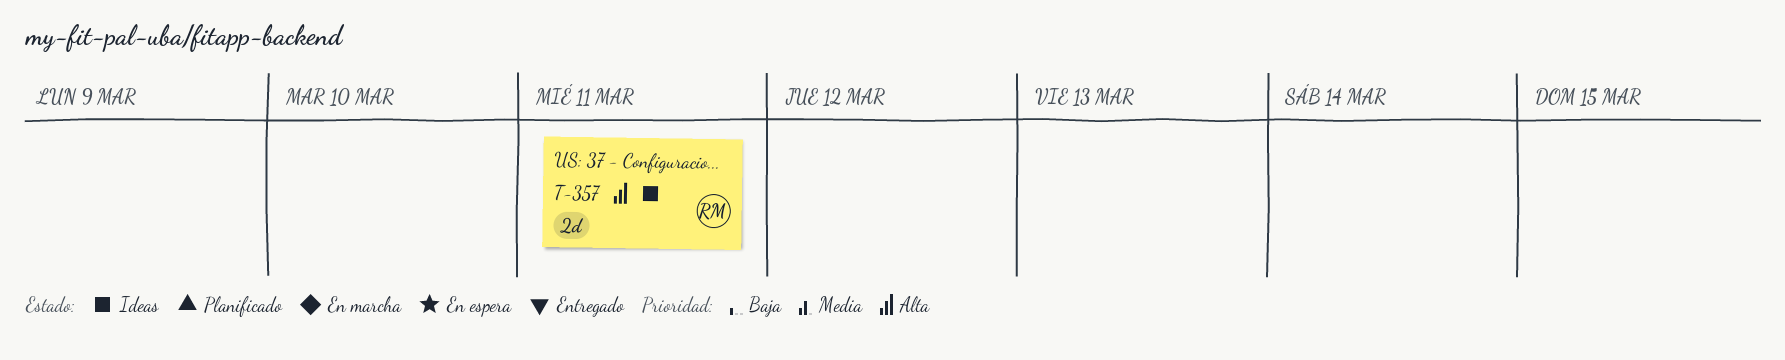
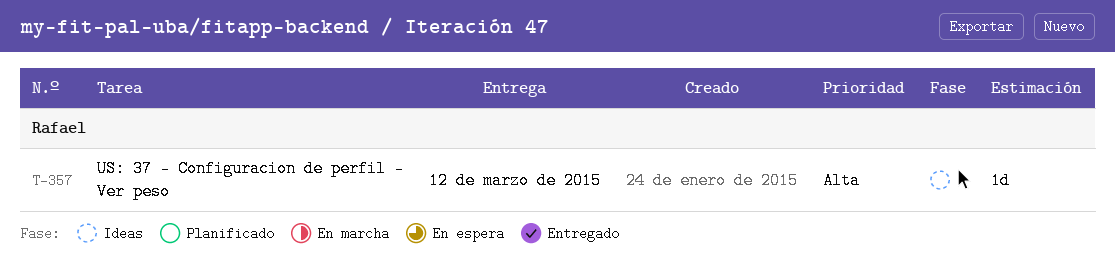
T-357, estimate: 2d -> 1d
T-357, due: Mar 11 -> Mar 12

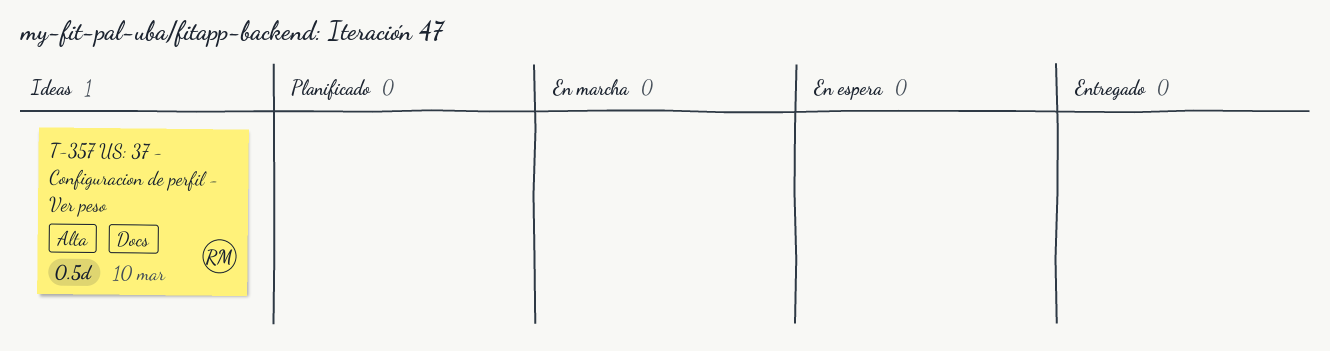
T-357, estimate: 1d -> 0.5d
T-357, due: Mar 12 -> Mar 10

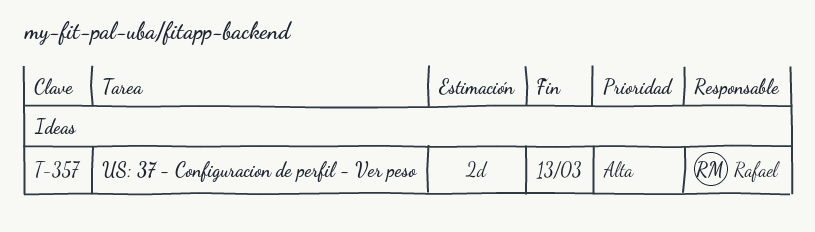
T-357, estimate: 0.5d -> 2d
T-357, due: Mar 10 -> Mar 13

